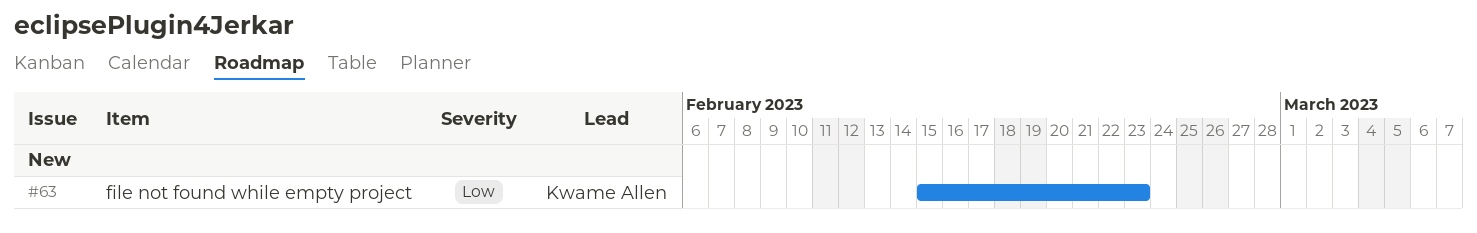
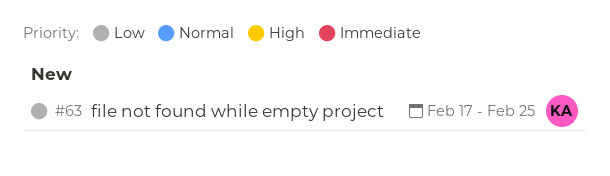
#63, start: Feb 15 -> Feb 17
#63, due: Feb 23 -> Feb 25

